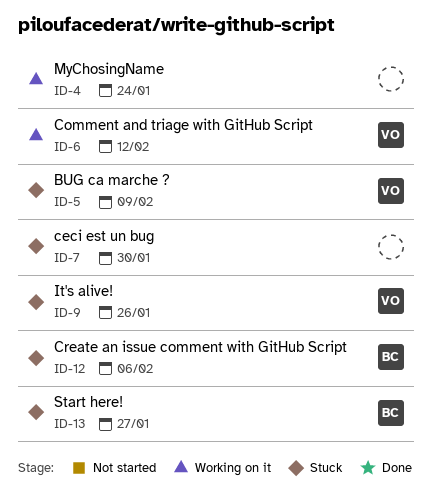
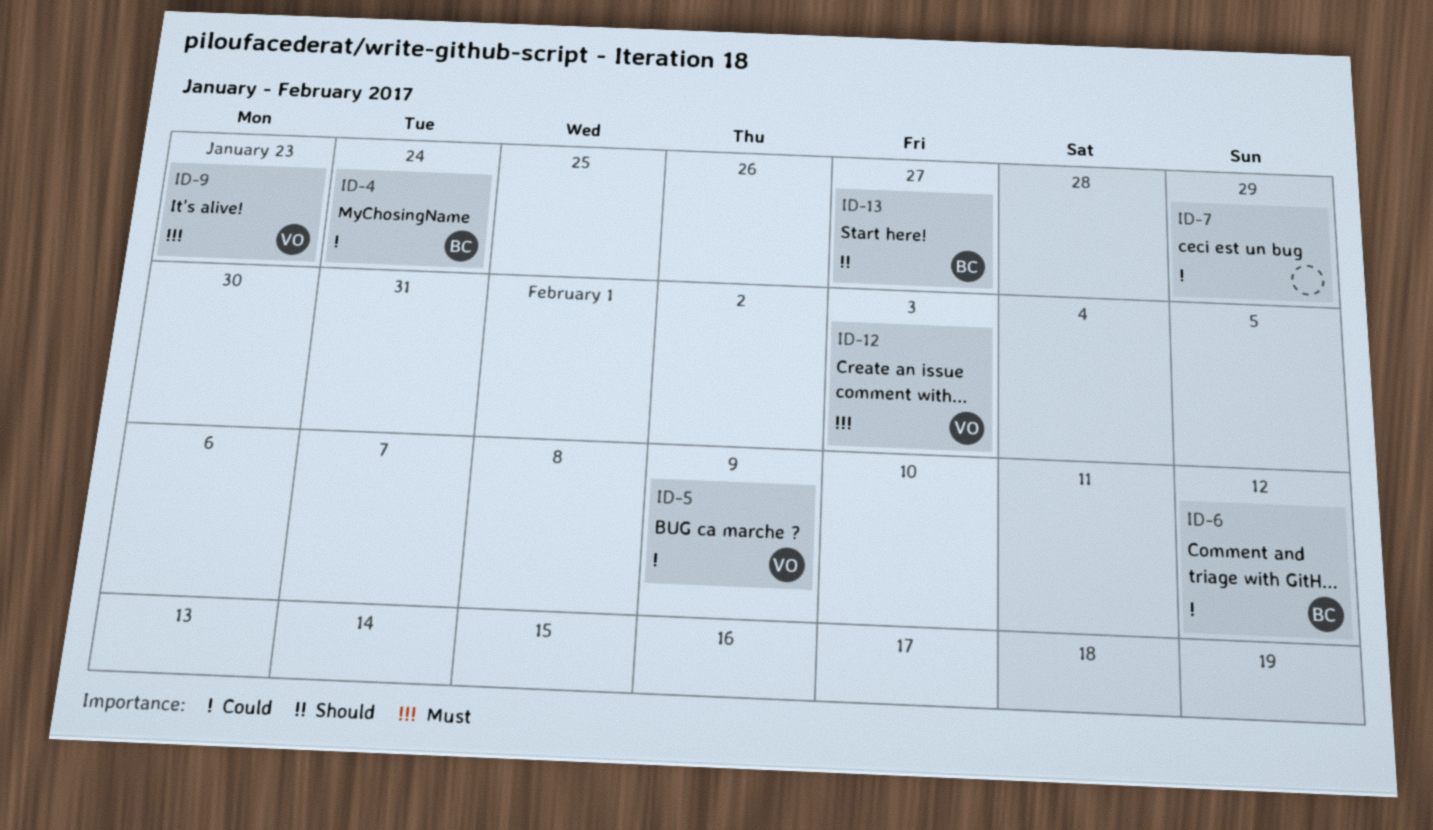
ID-4, owner: none -> BC
ID-6, owner: VO -> BC
ID-7, due: Jan 30 -> Jan 29
ID-9, due: Jan 26 -> Jan 23
ID-12, owner: BC -> VO
ID-12, due: Feb 6 -> Feb 3

